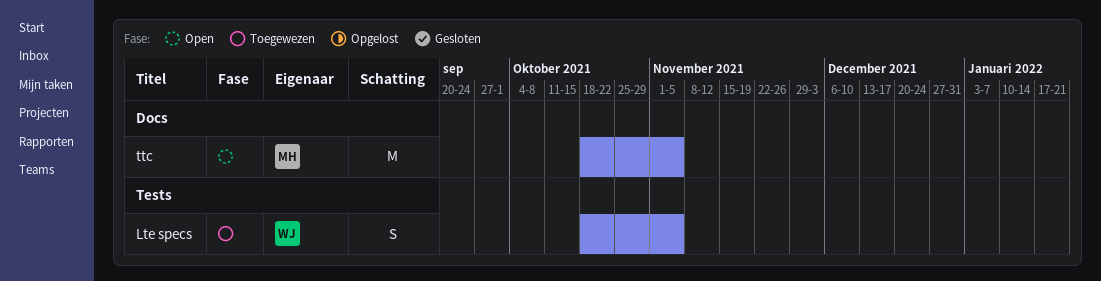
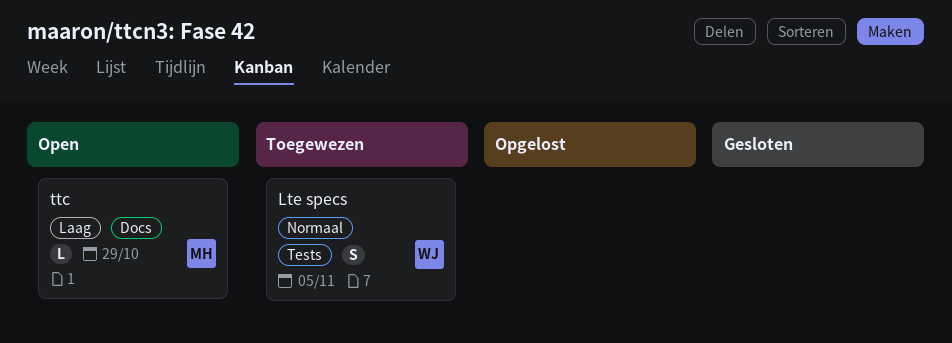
ttc, estimate: M -> L
ttc, due: Nov 5 -> Oct 29

